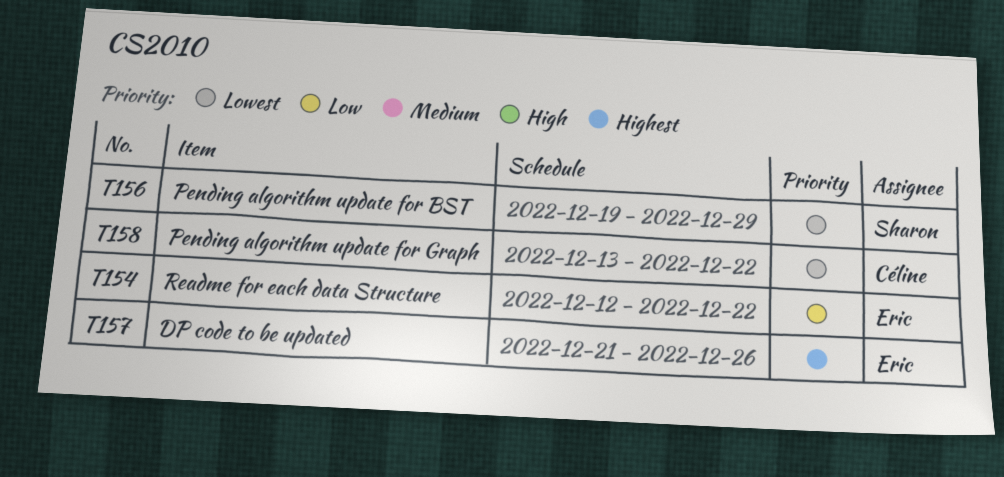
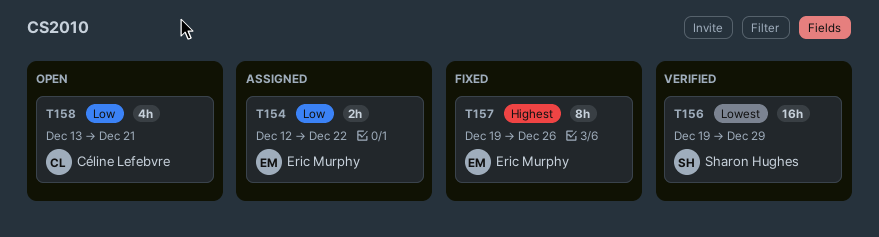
T157, start: Dec 21 -> Dec 19
T158, priority: Lowest -> Low
T158, due: Dec 22 -> Dec 21

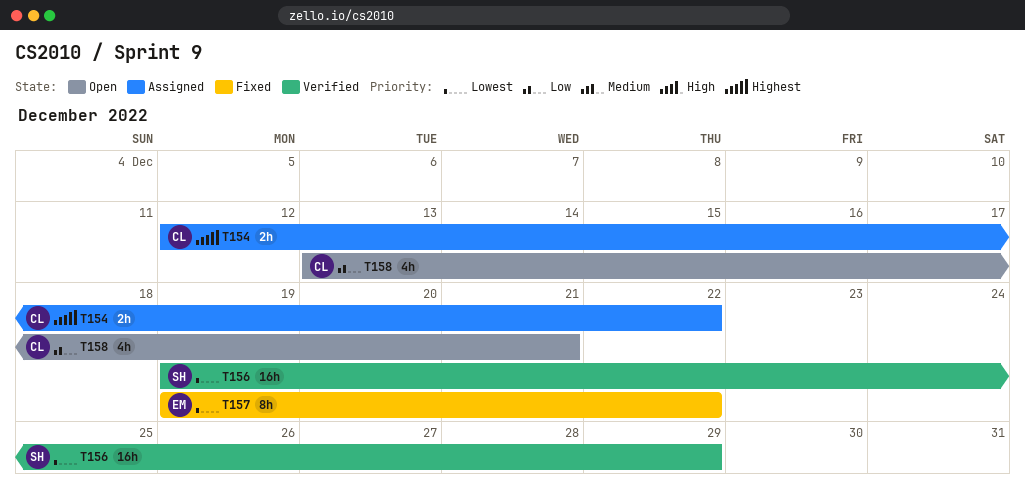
T154, owner: Eric Murphy -> Céline Lefebvre
T154, priority: Low -> Highest
T157, priority: Highest -> Lowest
T157, due: Dec 26 -> Dec 22

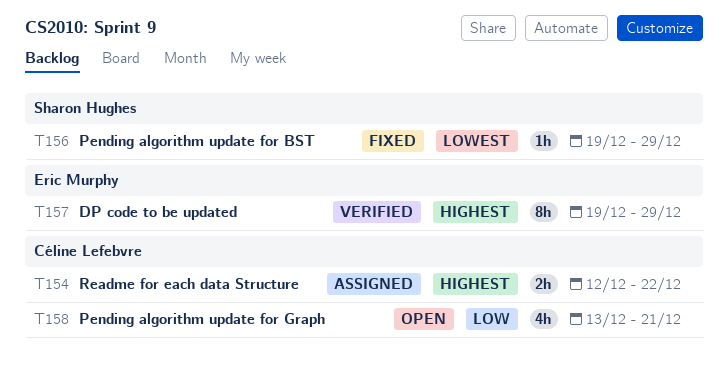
T156, status: Verified -> Fixed
T156, estimate: 16h -> 1h
T157, status: Fixed -> Verified
T157, priority: Lowest -> Highest
T157, due: Dec 22 -> Dec 29

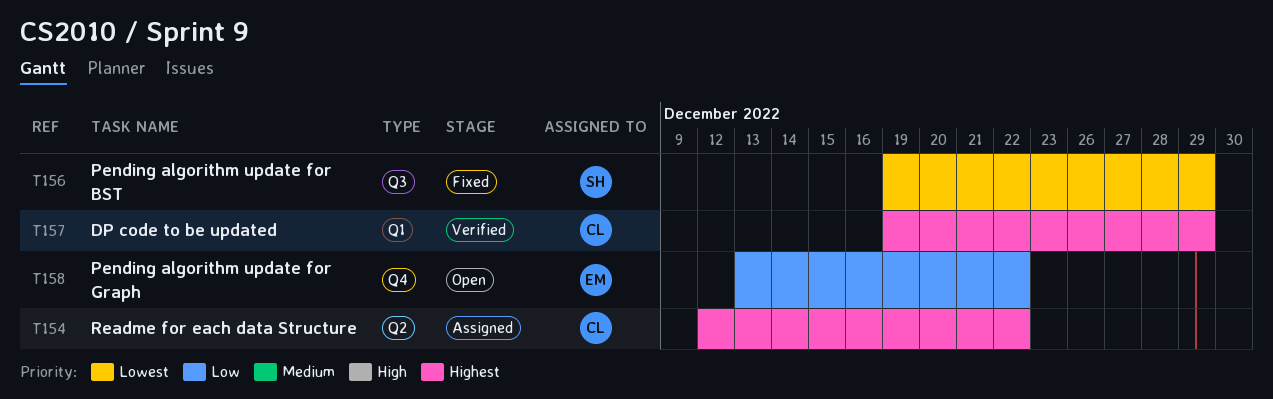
T157, owner: Eric Murphy -> Céline Lefebvre
T158, owner: Céline Lefebvre -> Eric Murphy
T158, due: Dec 21 -> Dec 22

